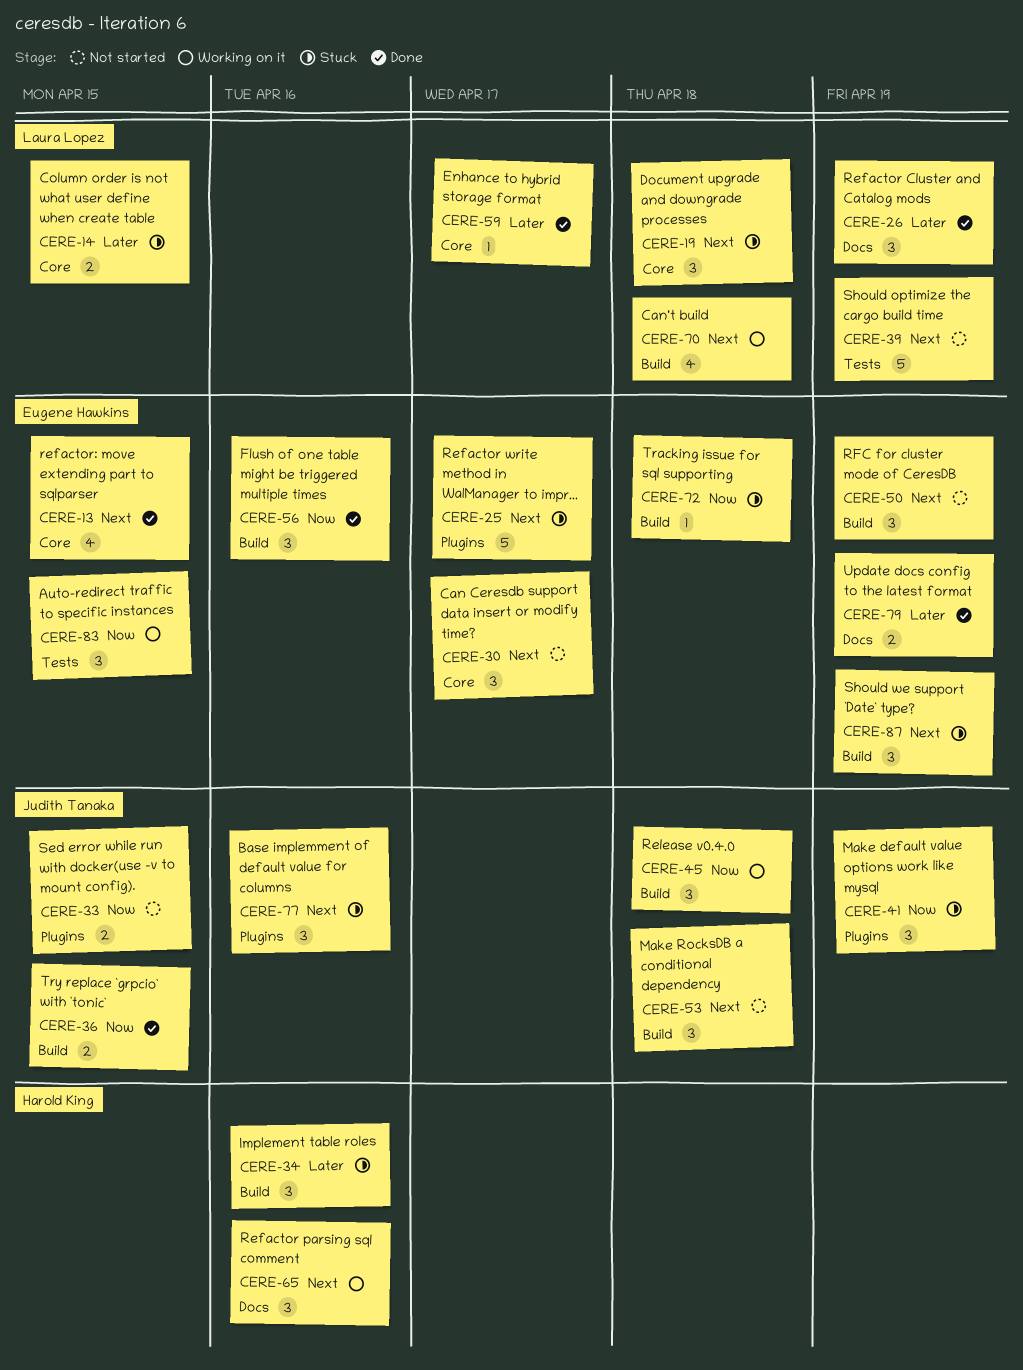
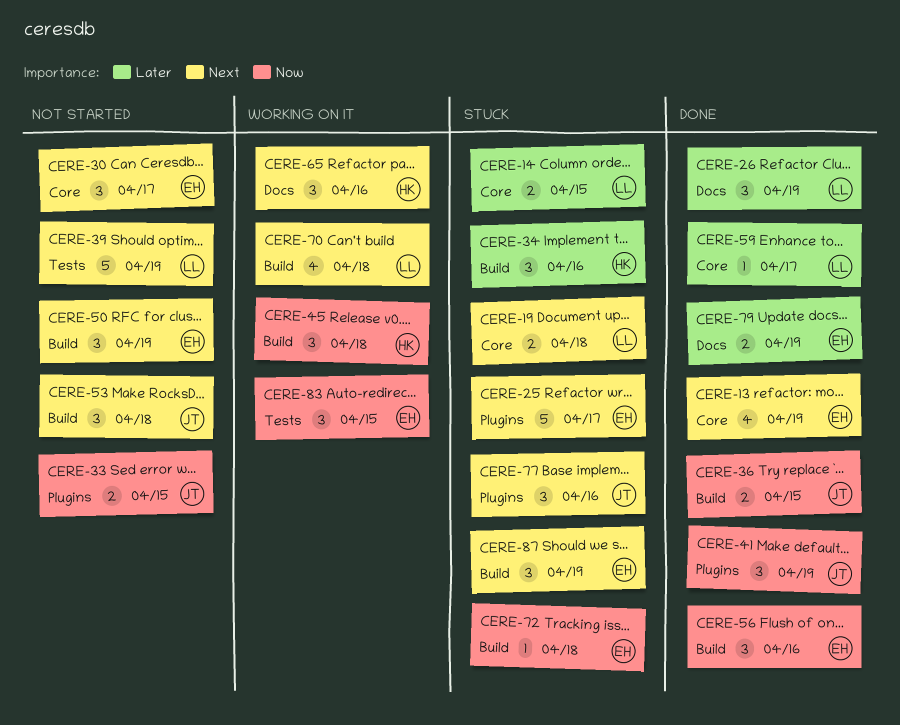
CERE-13, due: Apr 15 -> Apr 19
CERE-19, estimate: 3 -> 2
CERE-41, status: Stuck -> Done
CERE-45, owner: Judith Tanaka -> Harold King

